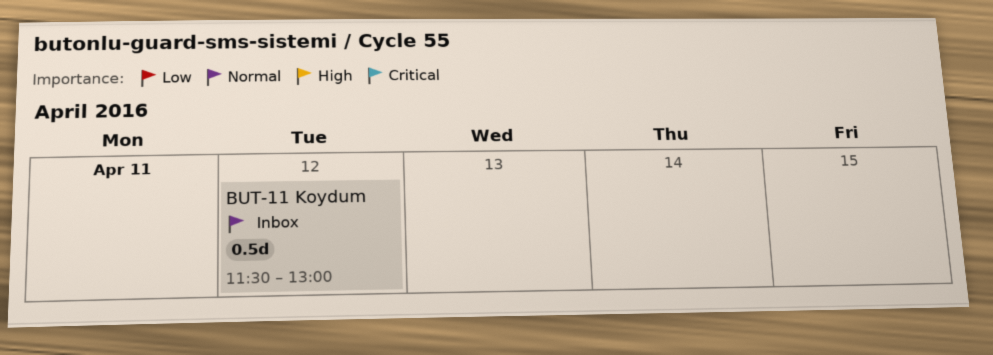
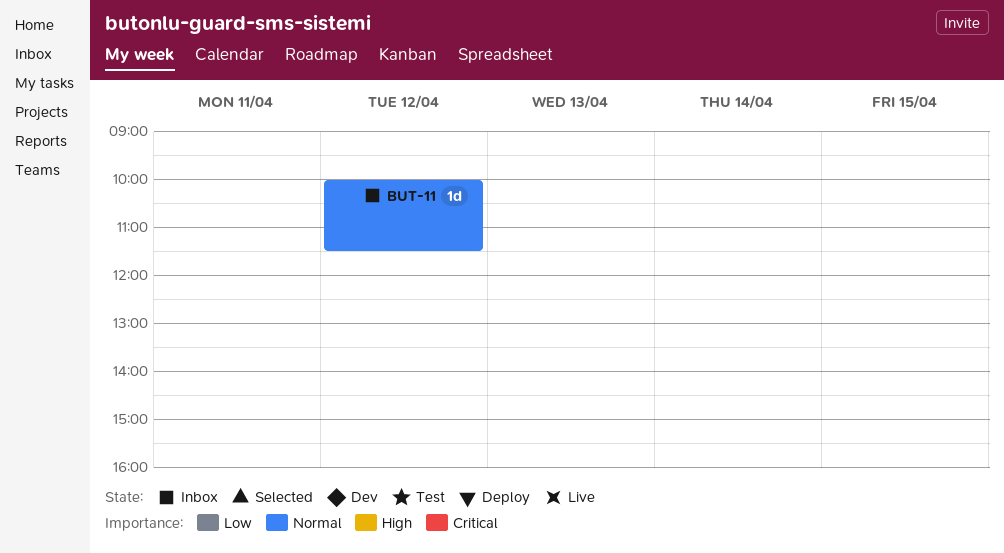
BUT-11, estimate: 0.5d -> 1d
BUT-11, begins: 11:30 -> 10:00
BUT-11, ends: 13:00 -> 11:30

